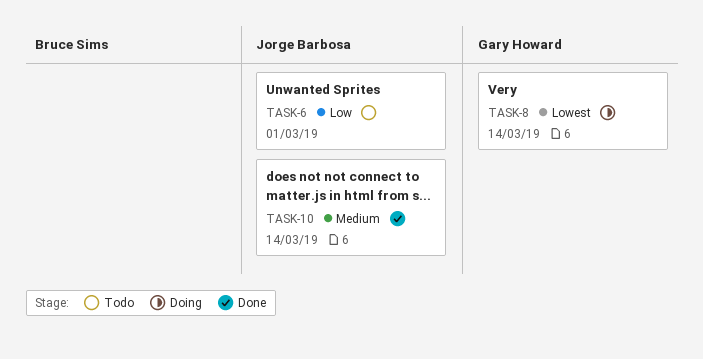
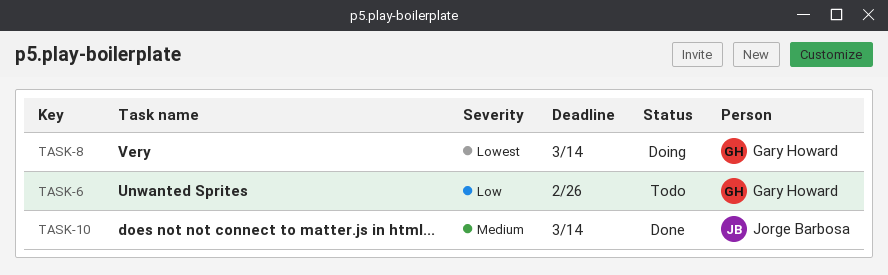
TASK-6, owner: Jorge Barbosa -> Gary Howard
TASK-6, due: Mar 1 -> Feb 26

